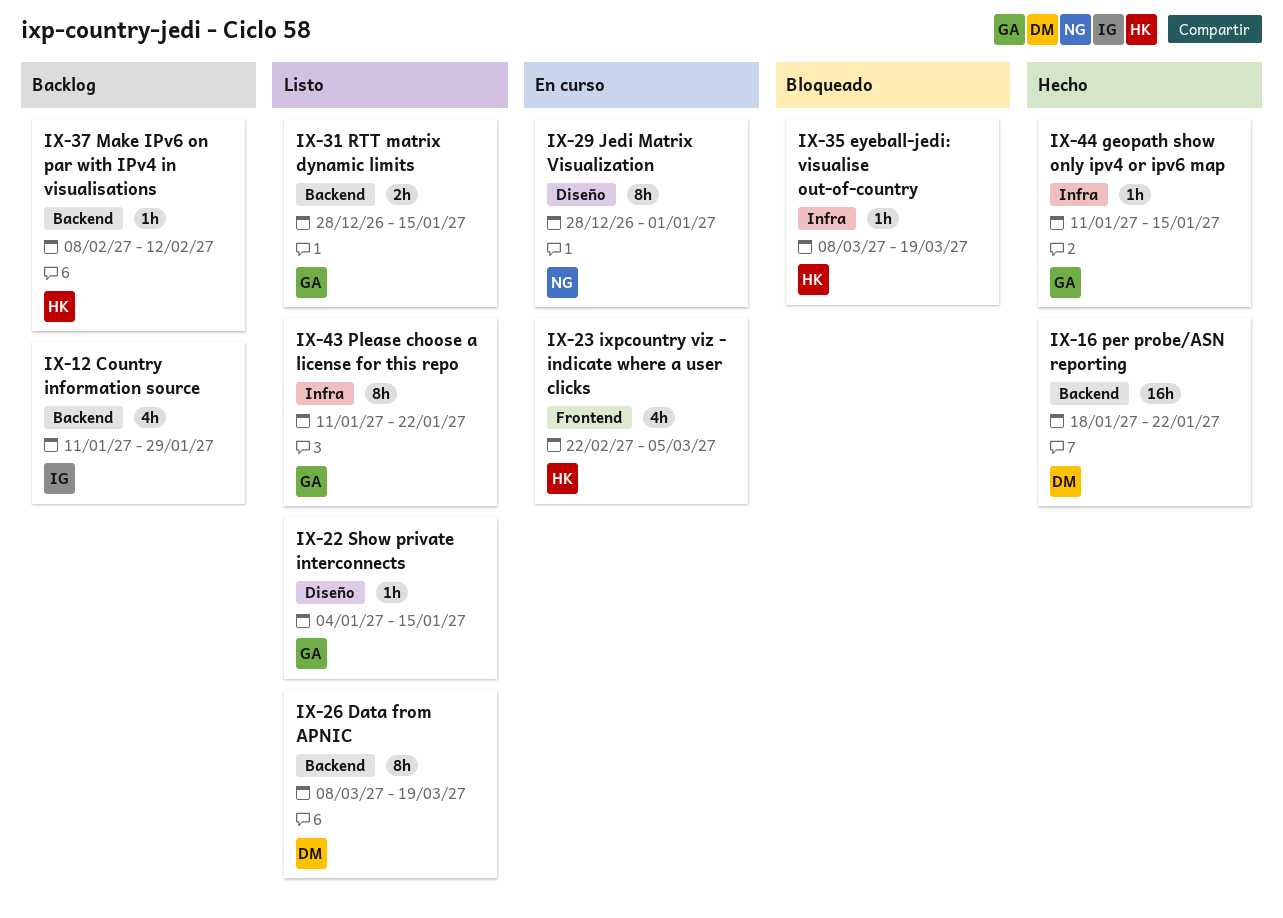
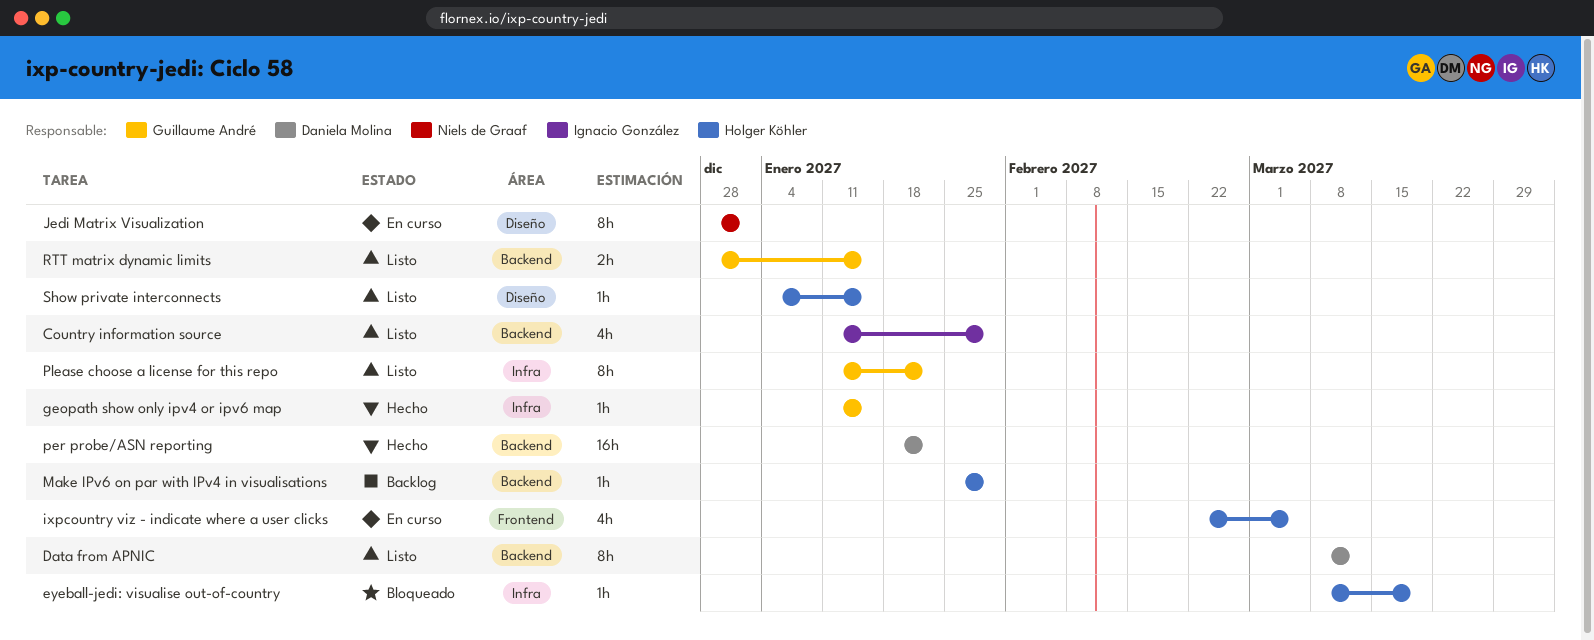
Country information source, status: Backlog -> Listo
Data from APNIC, due: Mar 19 -> Mar 12
Make IPv6 on par with IPv4 in visualisations, start: Feb 8 -> Jan 25
Make IPv6 on par with IPv4 in visualisations, due: Feb 12 -> Jan 29
Show private interconnects, owner: Guillaume André -> Holger Köhler

